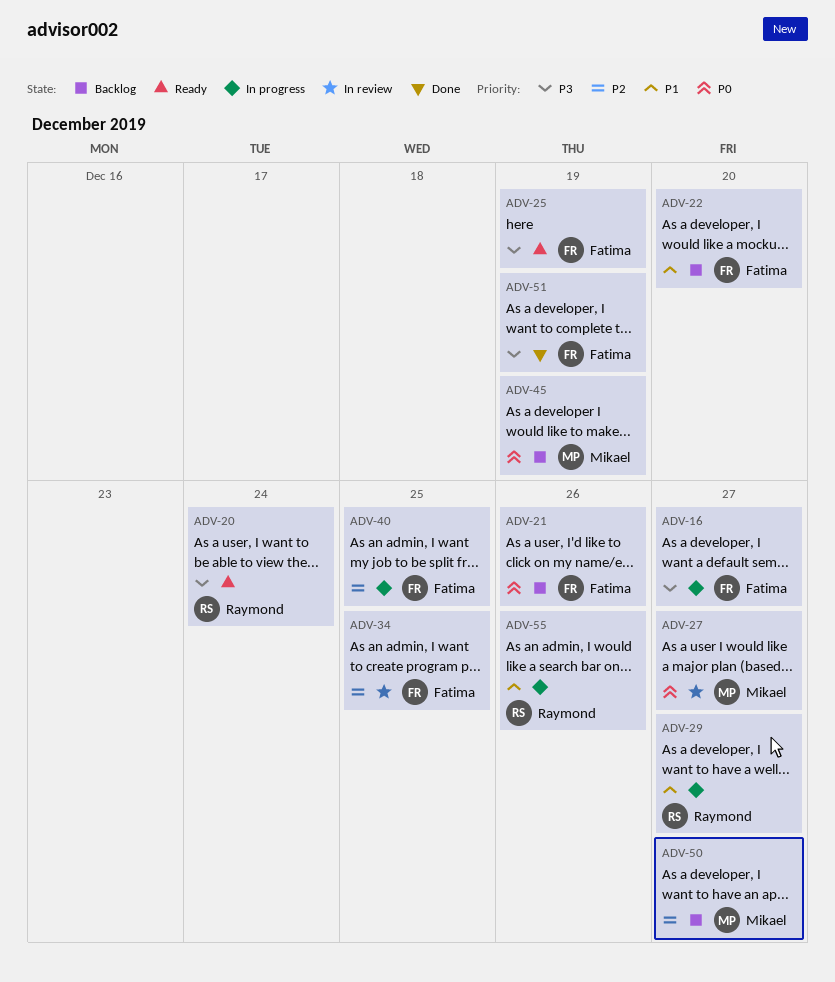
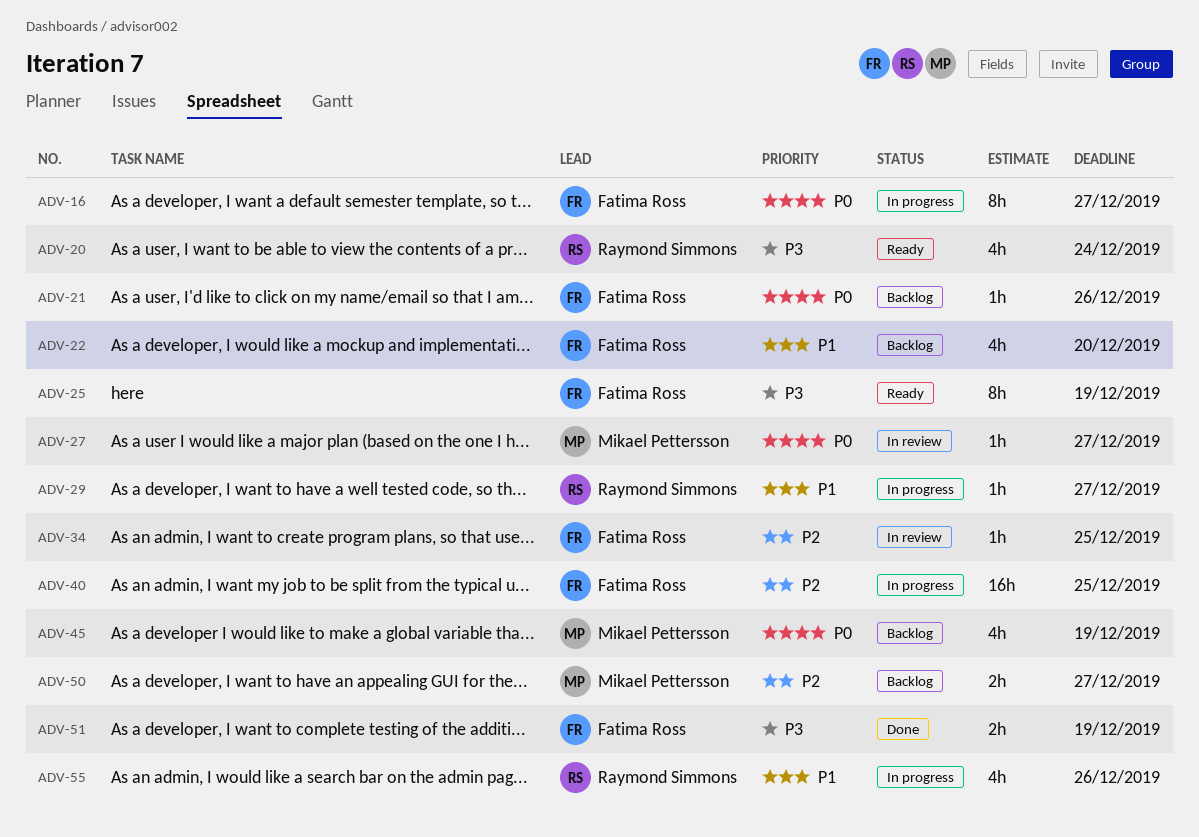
ADV-16, priority: P3 -> P0

